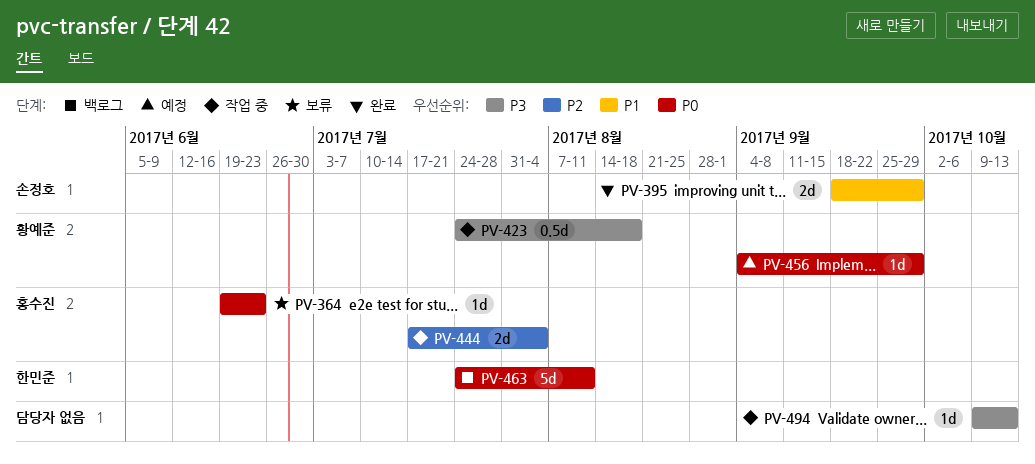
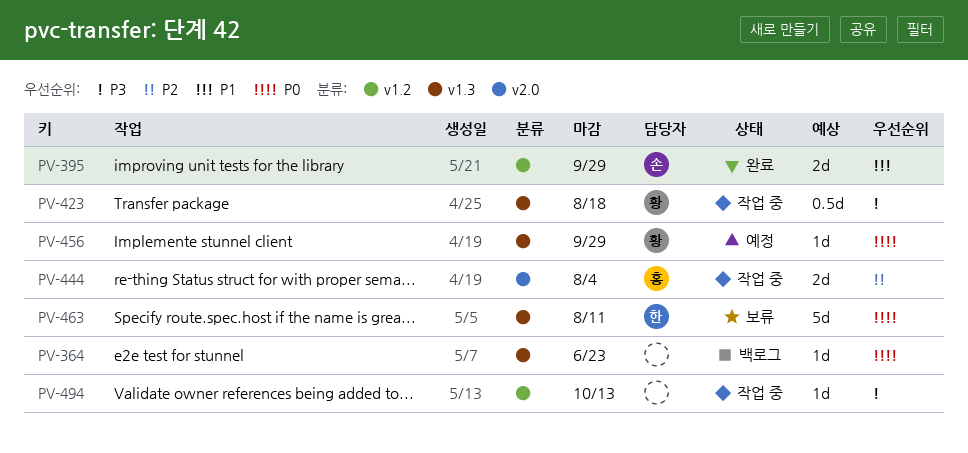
PV-364, status: 보류 -> 백로그
PV-364, owner: 홍수진 -> none
PV-463, status: 백로그 -> 보류

